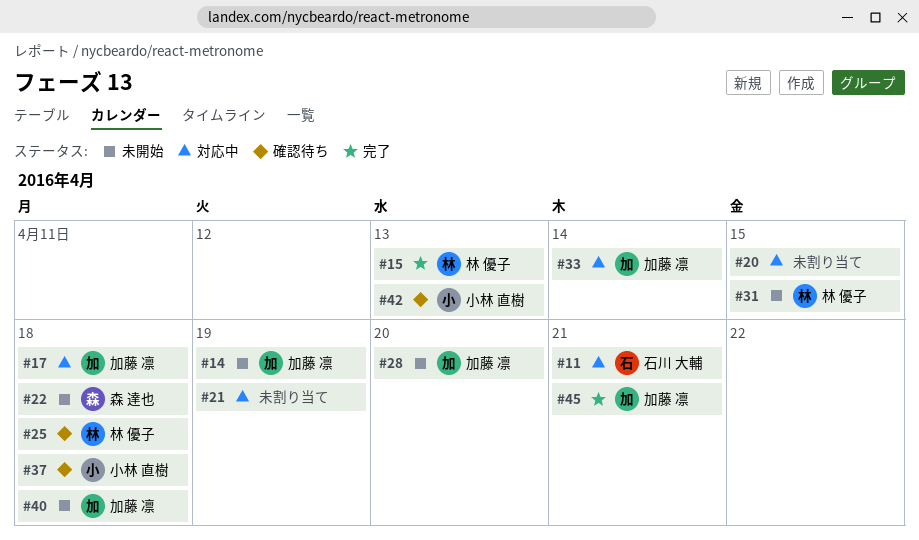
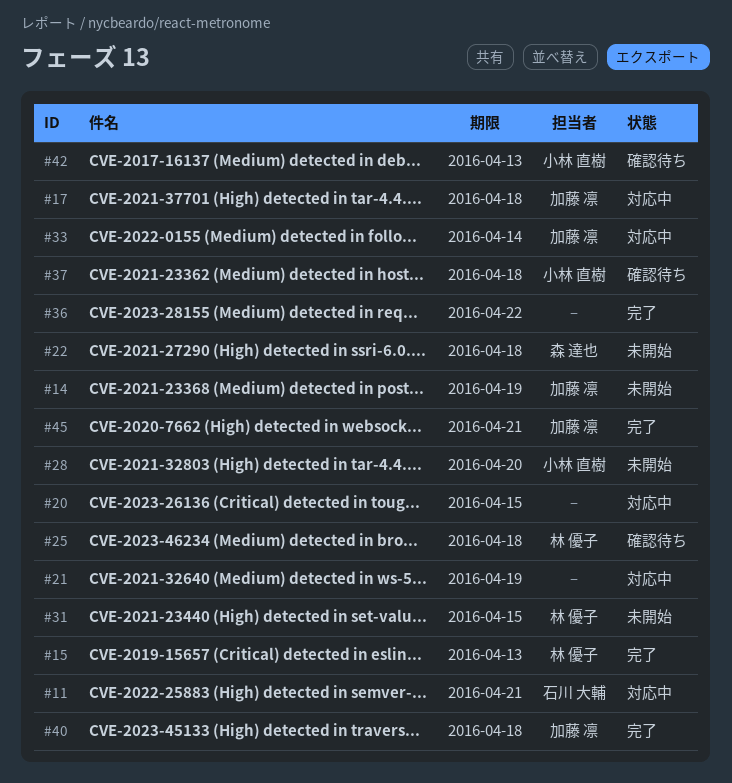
#28, owner: 加藤 凛 -> 小林 直樹
#36: none -> present
#40, status: 未開始 -> 完了

